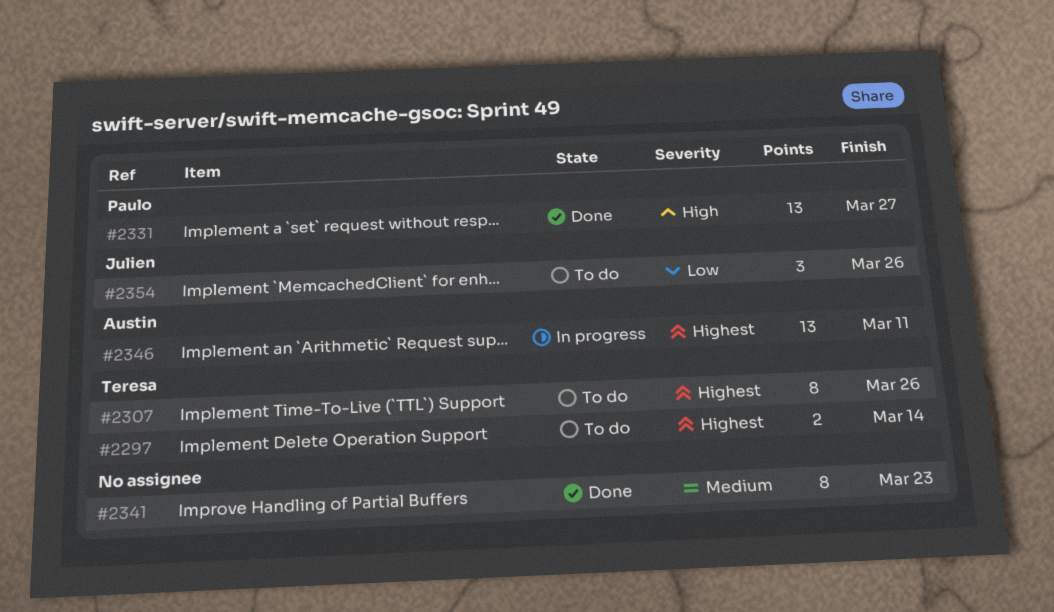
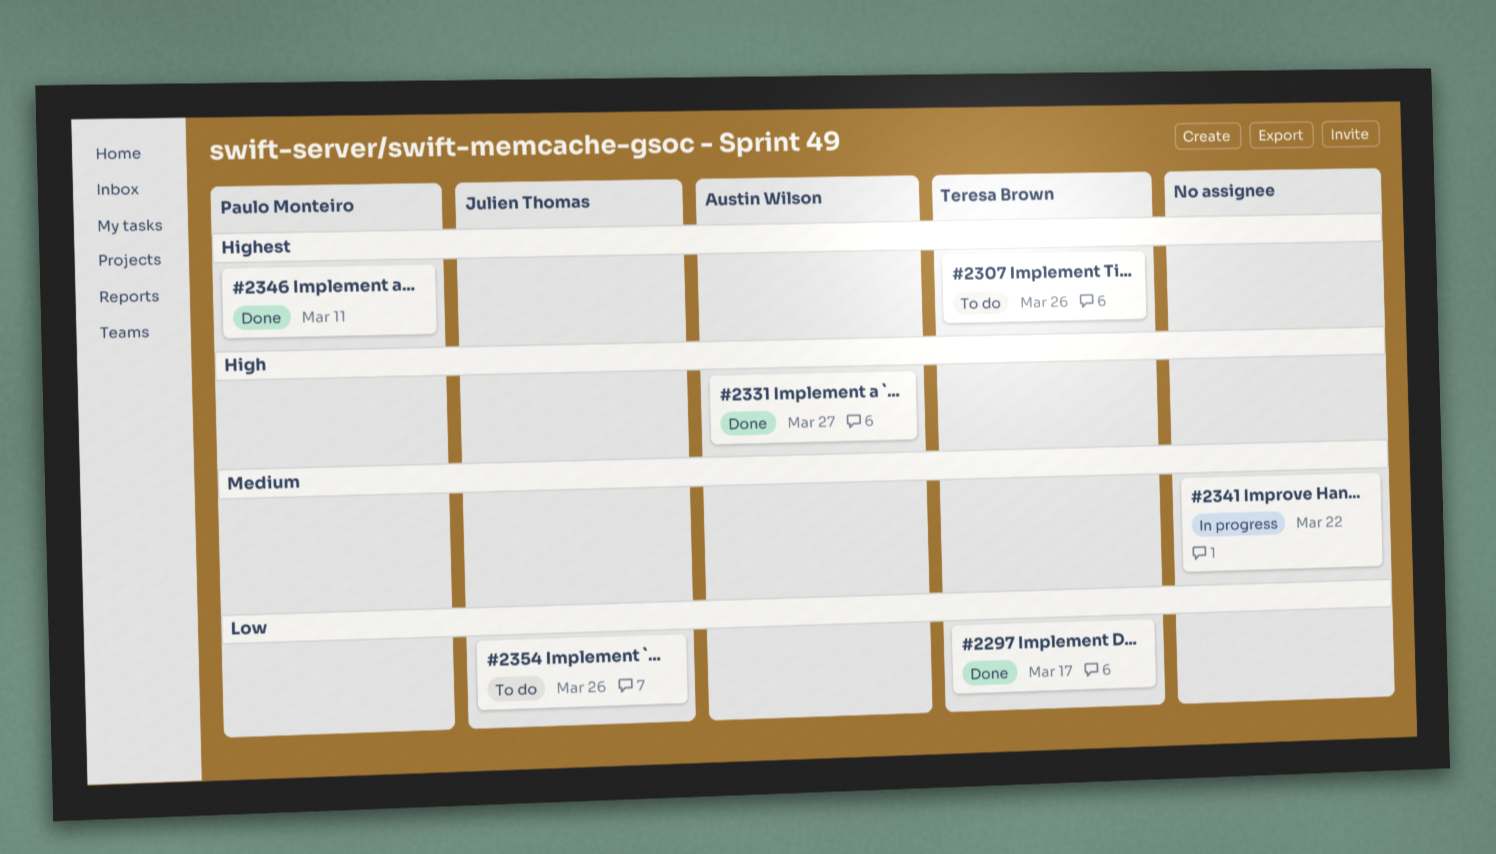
#2297, status: To do -> Done
#2297, priority: Highest -> Low
#2297, due: Mar 14 -> Mar 17
#2331, owner: Paulo Monteiro -> Austin Wilson
#2341, status: Done -> In progress
#2341, due: Mar 23 -> Mar 22
#2346, status: In progress -> Done
#2346, owner: Austin Wilson -> Paulo Monteiro

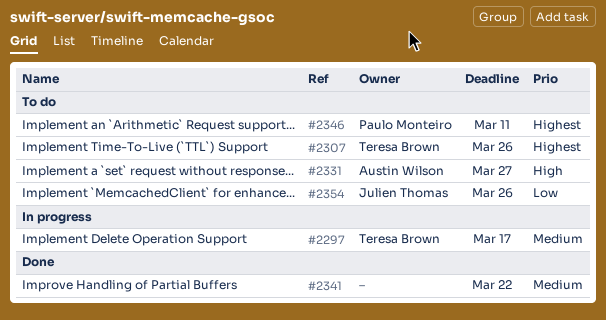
#2297, status: Done -> In progress
#2297, priority: Low -> Medium
#2331, status: Done -> To do
#2341, status: In progress -> Done
#2346, status: Done -> To do

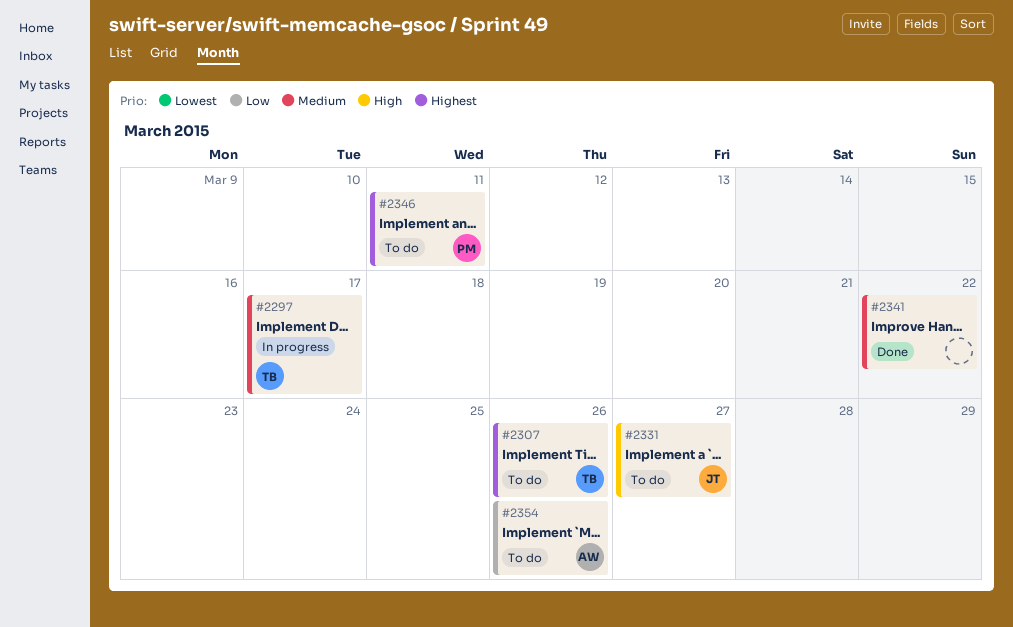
#2331, owner: Austin Wilson -> Julien Thomas
#2354, owner: Julien Thomas -> Austin Wilson

